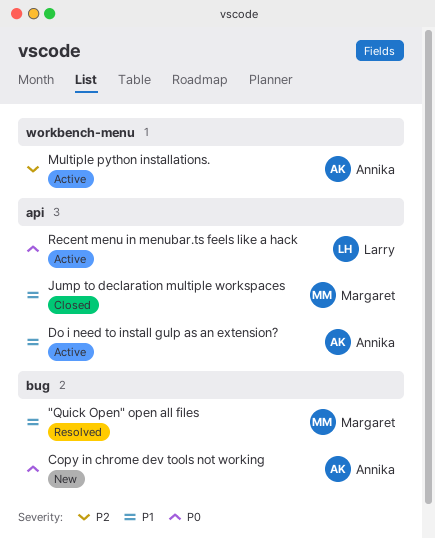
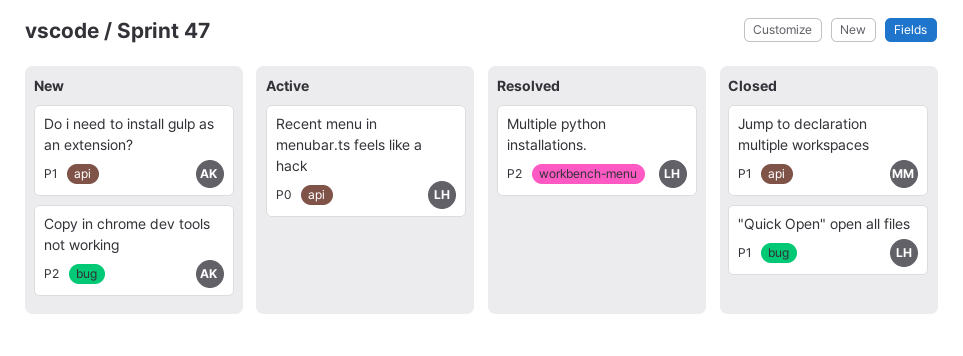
"Quick Open" open all files, status: Resolved -> Closed
"Quick Open" open all files, owner: Margaret -> Larry
Copy in chrome dev tools not working, priority: P0 -> P2
Do i need to install gulp as an extension?, status: Active -> New
Multiple python installations., status: Active -> Resolved
Multiple python installations., owner: Annika -> Larry

